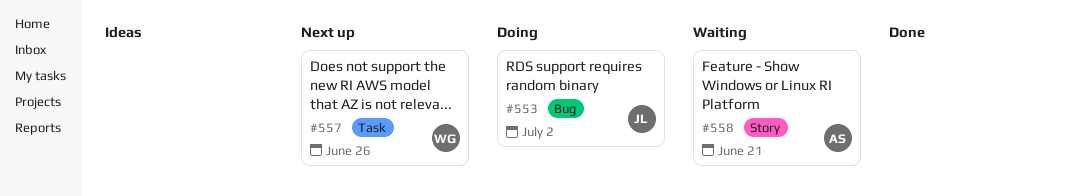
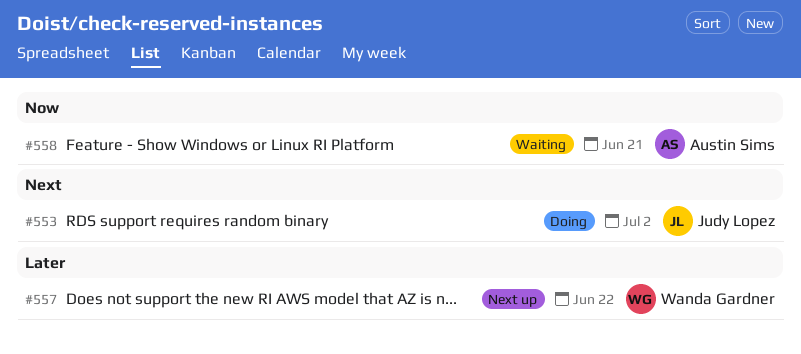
#557, due: Jun 26 -> Jun 22

